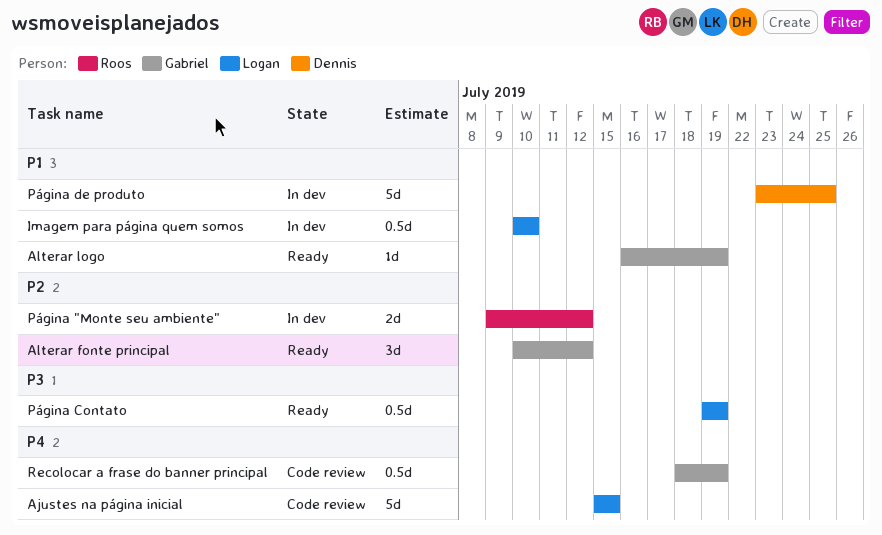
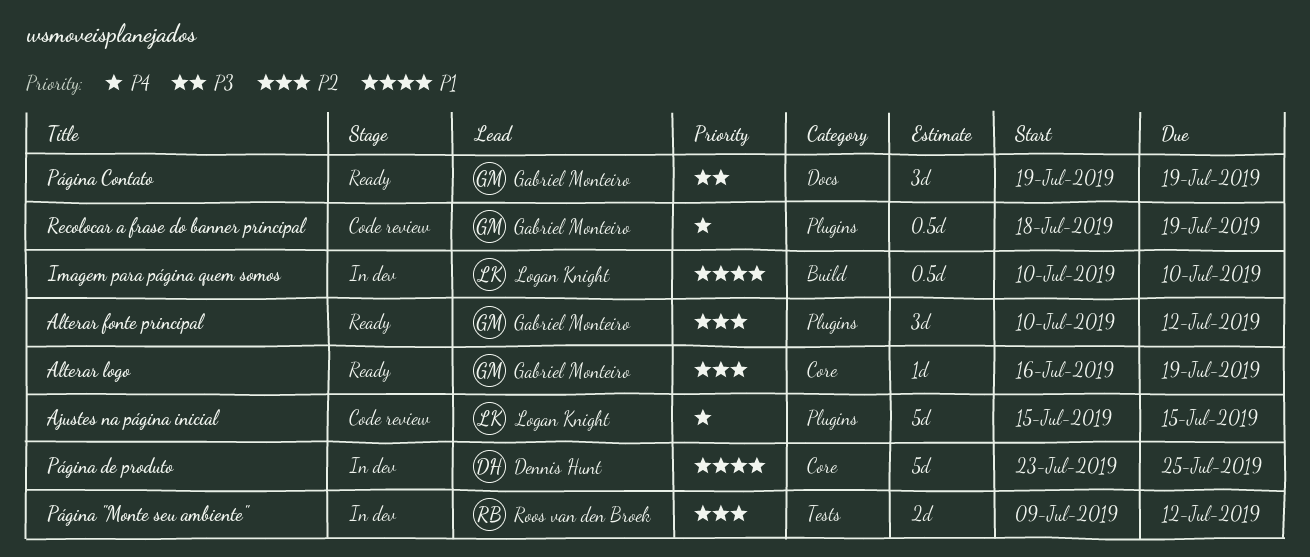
Alterar logo, priority: P1 -> P2
Página Contato, owner: Logan Knight -> Gabriel Monteiro
Página Contato, estimate: 0.5d -> 3d

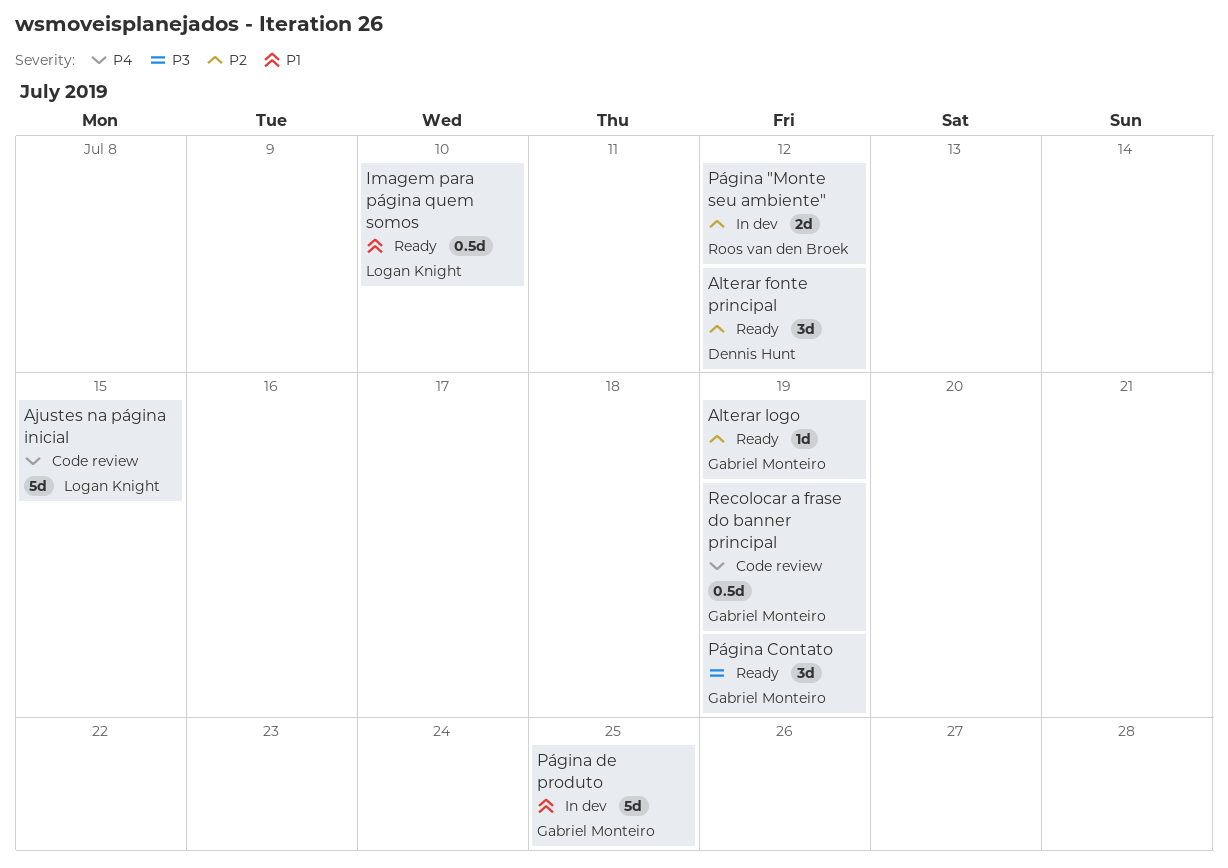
Alterar fonte principal, owner: Gabriel Monteiro -> Dennis Hunt
Imagem para página quem somos, status: In dev -> Ready
Página de produto, owner: Dennis Hunt -> Gabriel Monteiro

